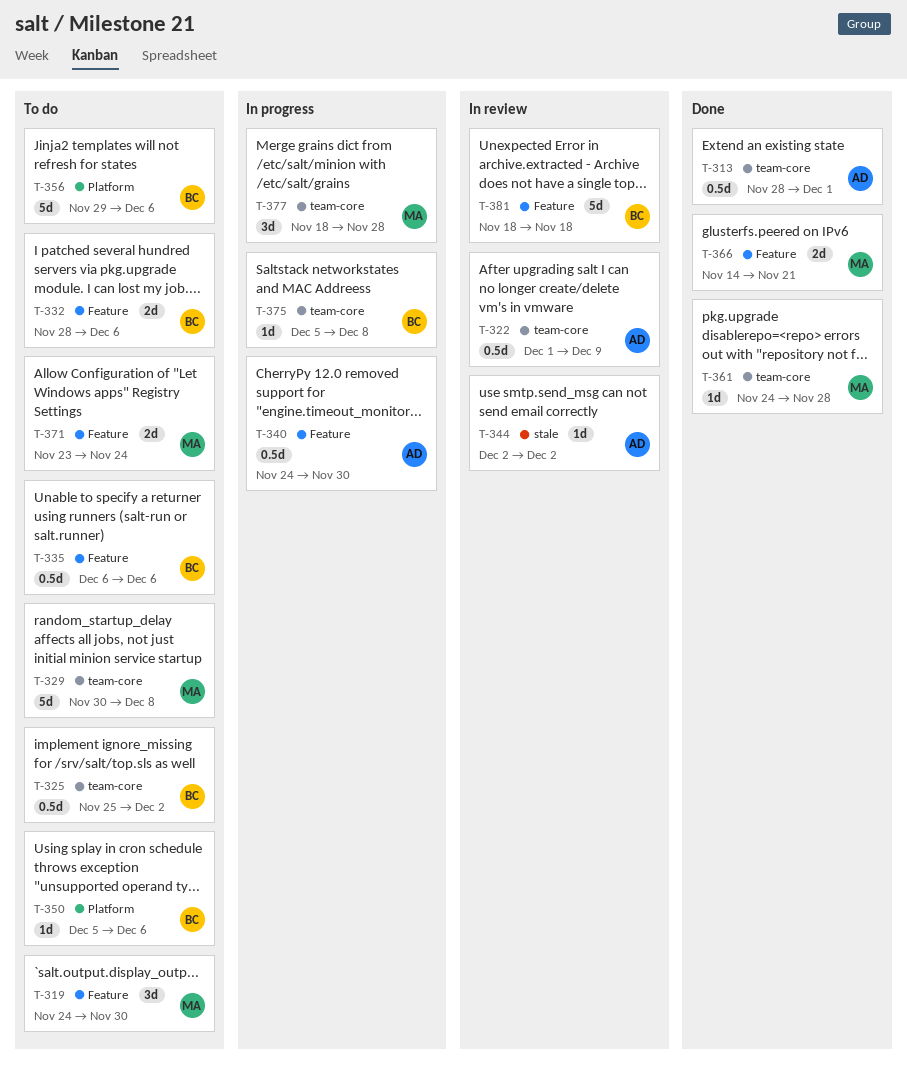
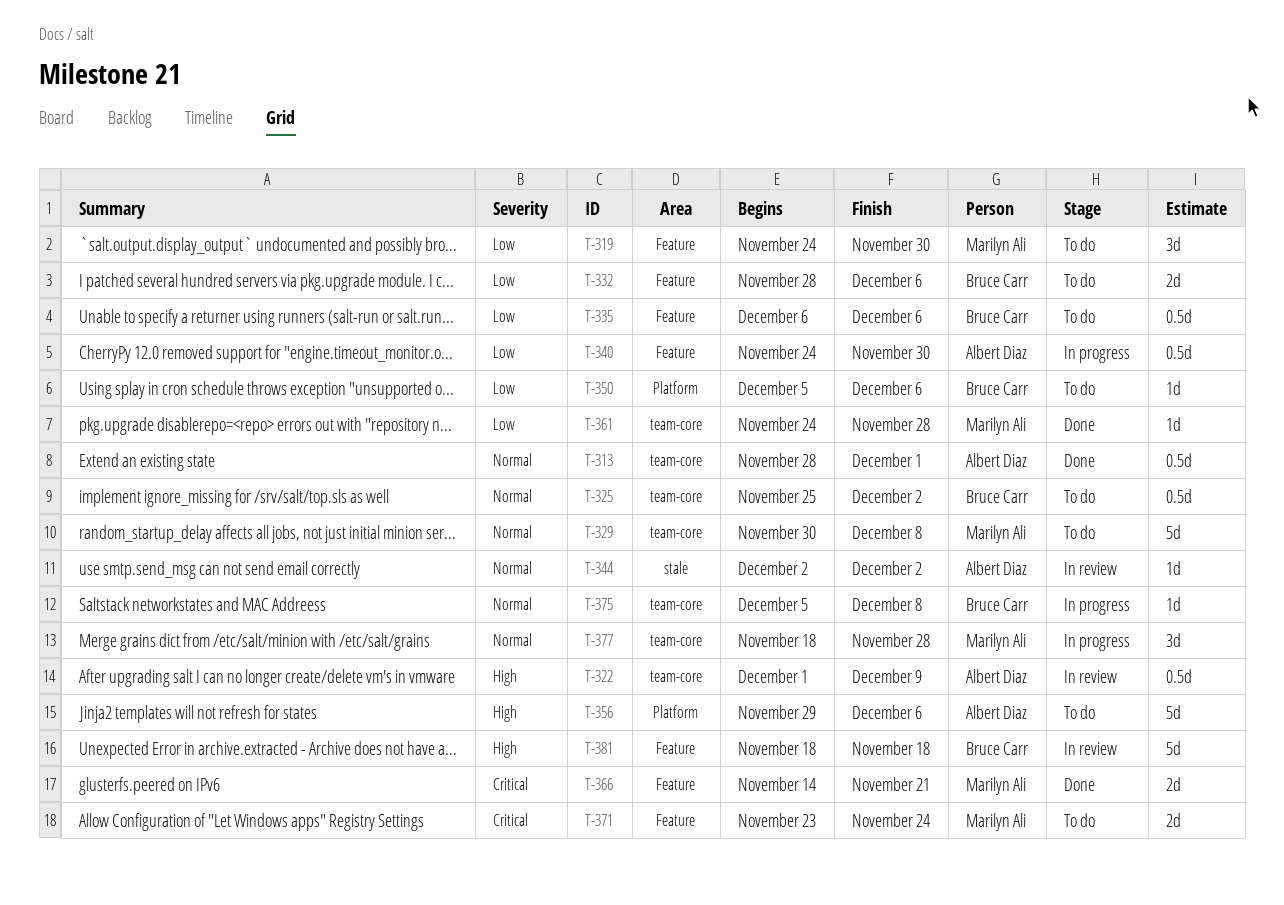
T-356, owner: Bruce Carr -> Albert Diaz

